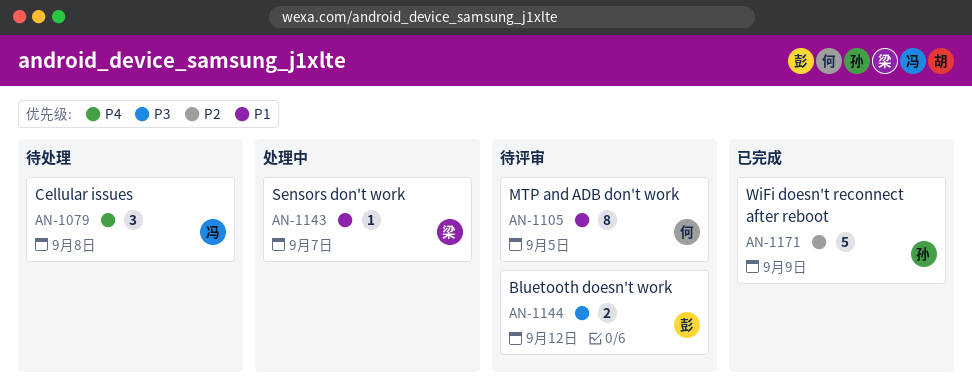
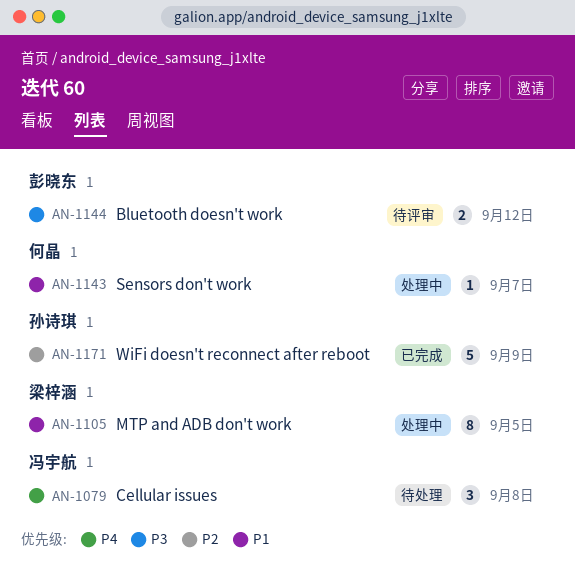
AN-1105, status: 待评审 -> 处理中
AN-1105, owner: 何晶 -> 梁梓涵
AN-1143, owner: 梁梓涵 -> 何晶

